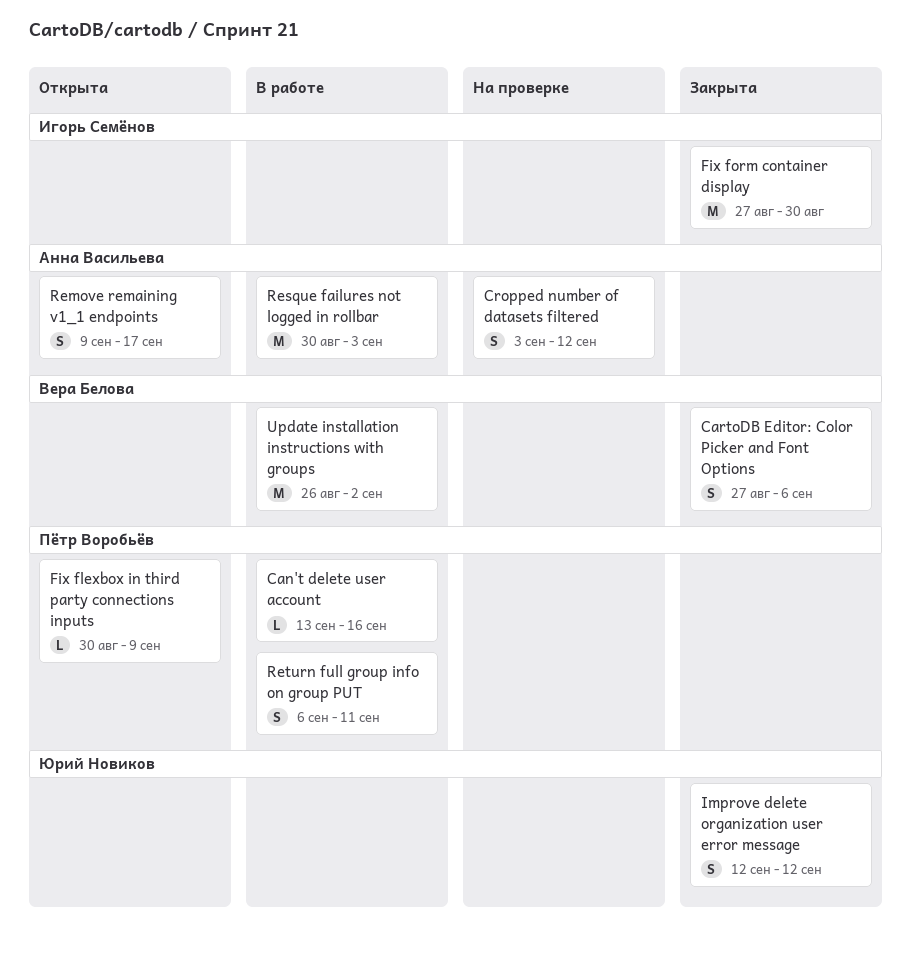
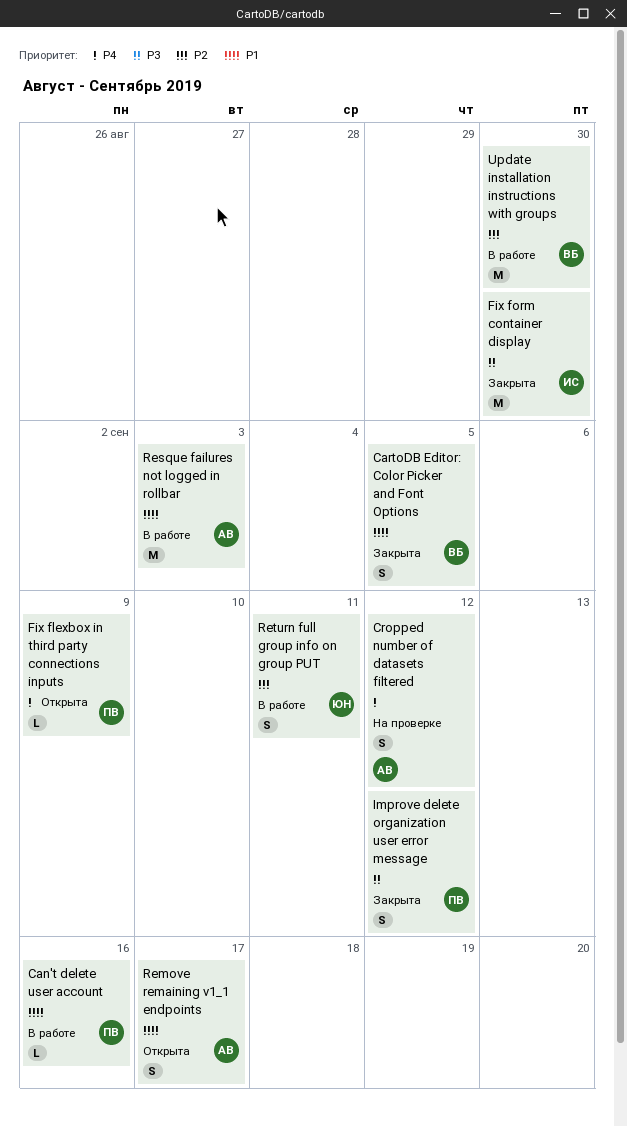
CartoDB Editor: Color Picker and Font Options, due: Sep 6 -> Sep 5
Improve delete organization user error message, owner: Юрий Новиков -> Пётр Воробьёв
Return full group info on group PUT, owner: Пётр Воробьёв -> Юрий Новиков
Update installation instructions with groups, due: Sep 2 -> Aug 30

